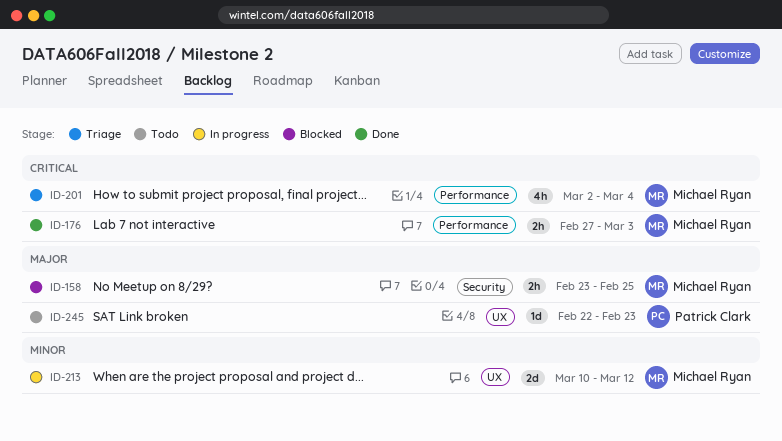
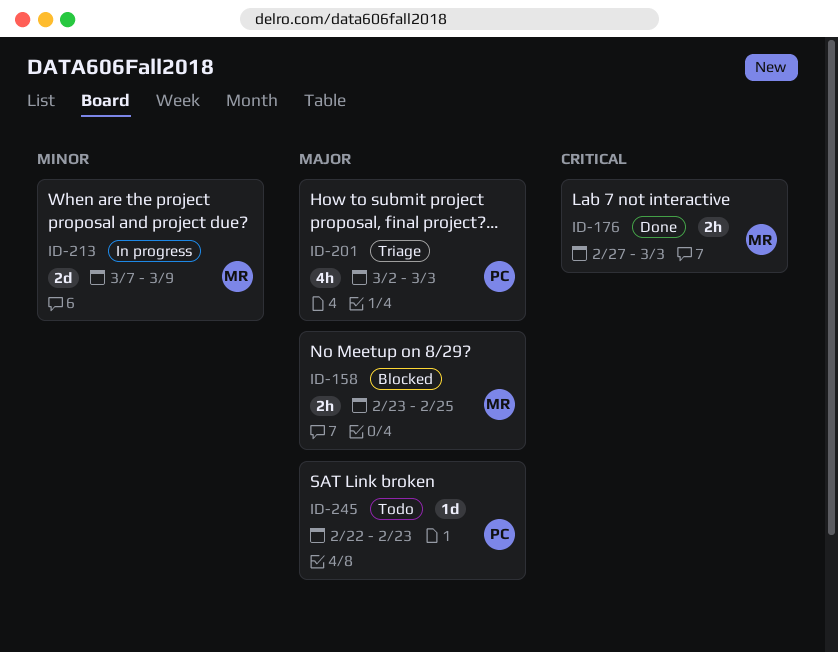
ID-201, owner: Michael Ryan -> Patrick Clark
ID-201, priority: Critical -> Major
ID-201, due: Mar 4 -> Mar 3
ID-213, start: Mar 10 -> Mar 7
ID-213, due: Mar 12 -> Mar 9

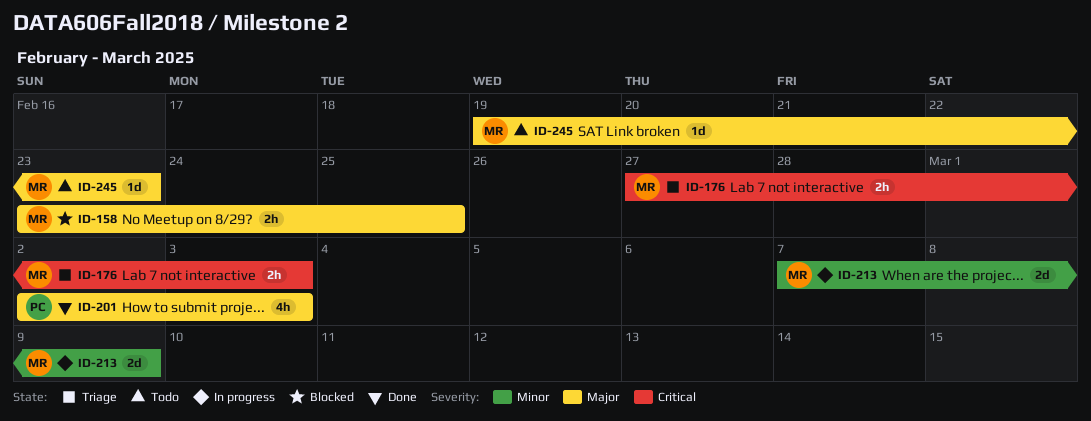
ID-176, status: Done -> Triage
ID-201, status: Triage -> Done
ID-245, owner: PC -> MR
ID-245, start: Feb 22 -> Feb 19

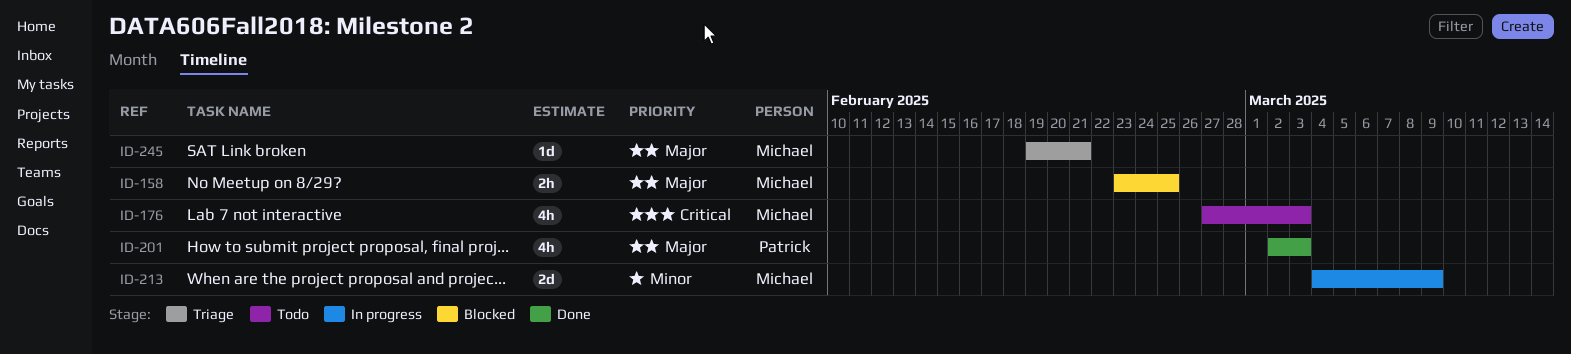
ID-176, status: Triage -> Todo
ID-176, estimate: 2h -> 4h
ID-213, start: Mar 7 -> Mar 4
ID-245, status: Todo -> Triage
ID-245, due: Feb 23 -> Feb 21

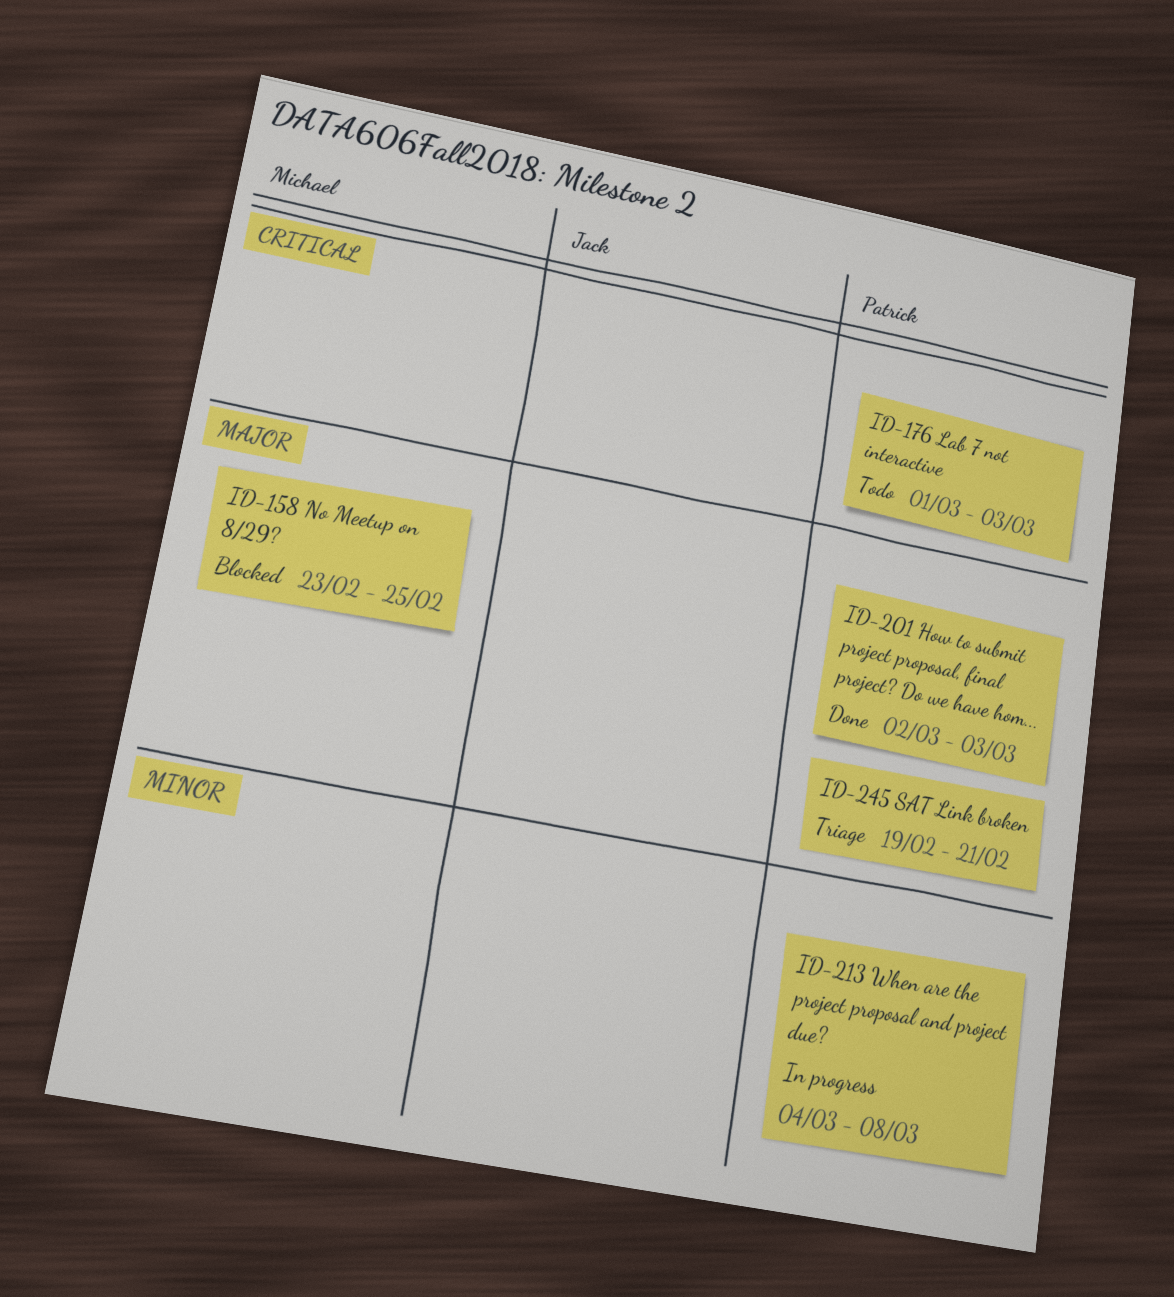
ID-176, owner: Michael -> Patrick
ID-176, start: Feb 27 -> Mar 1
ID-213, owner: Michael -> Patrick
ID-213, due: Mar 9 -> Mar 8
ID-245, owner: Michael -> Patrick

